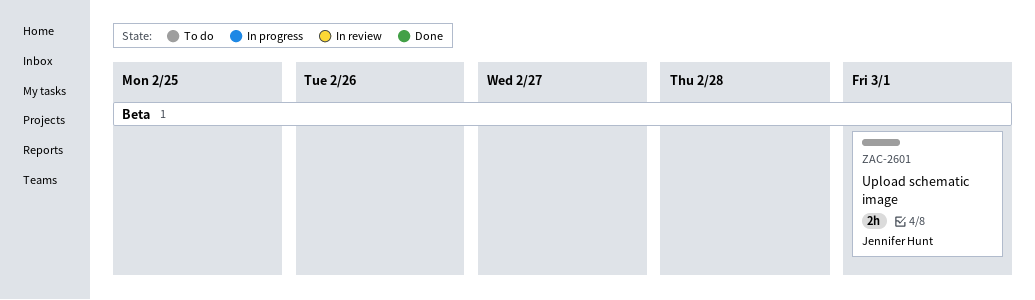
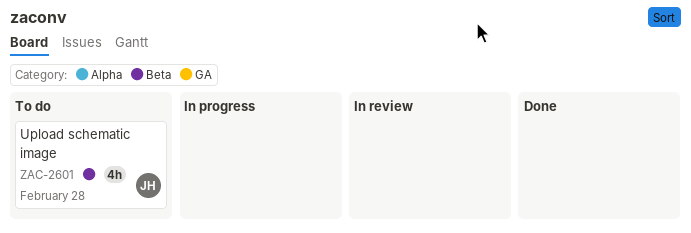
ZAC-2601, estimate: 2h -> 4h
ZAC-2601, due: Mar 1 -> Feb 28

